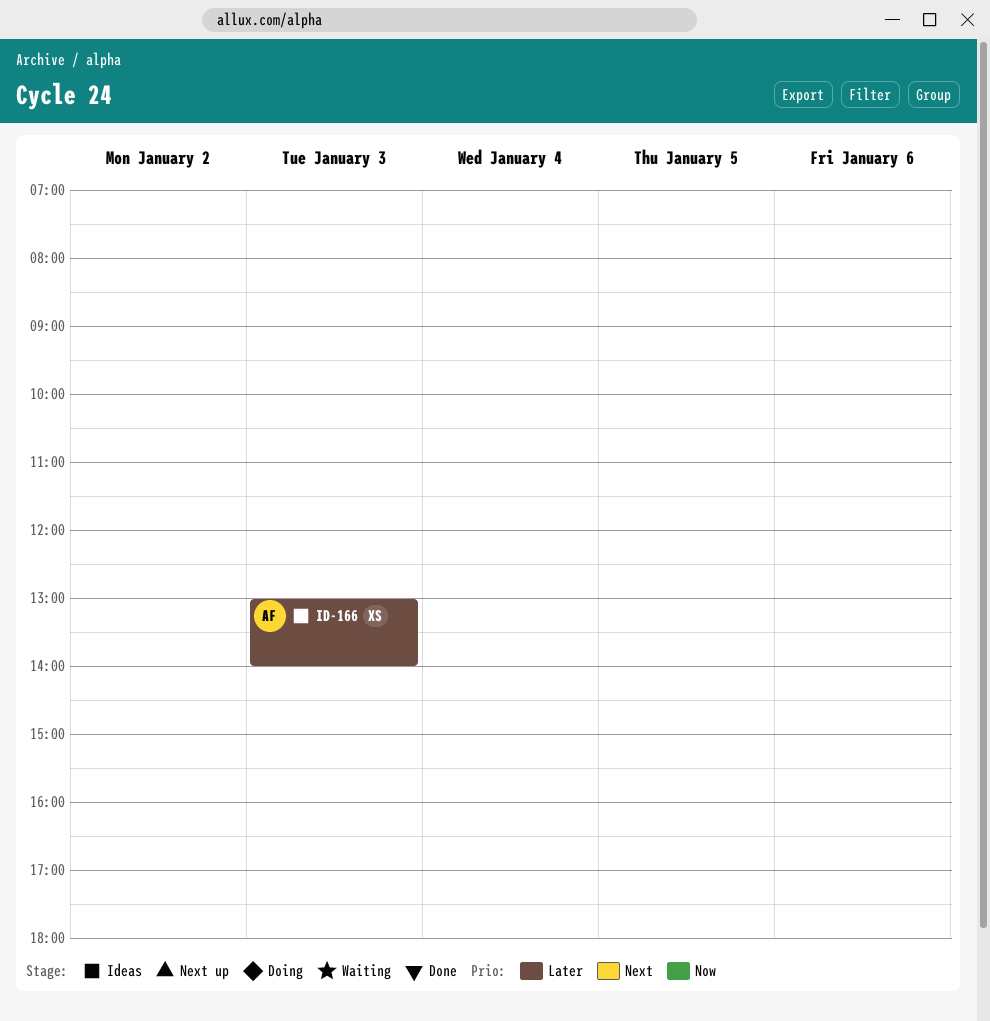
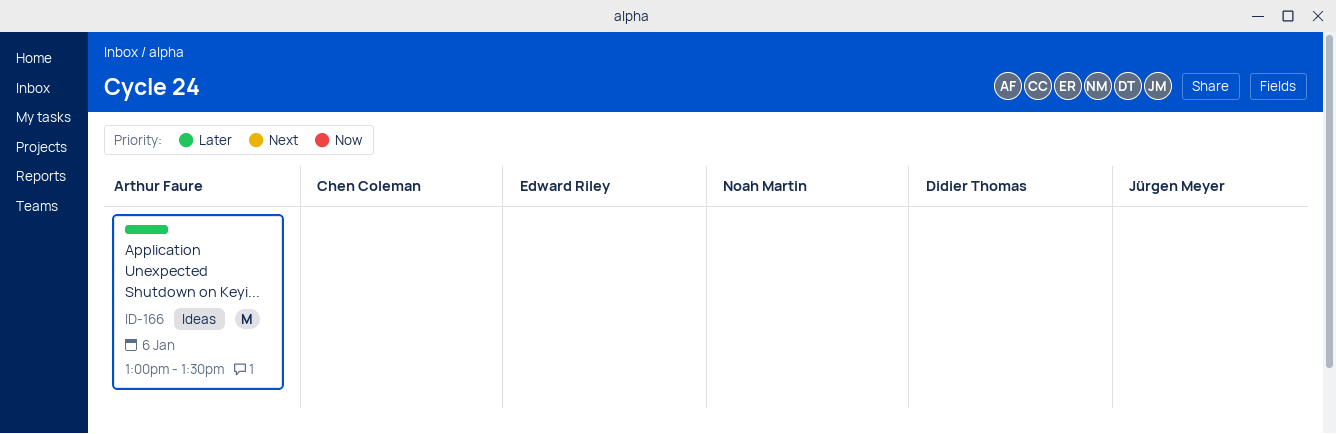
ID-166, estimate: XS -> M
ID-166, day: Jan 3 -> Jan 6
ID-166, ends: 14:00 -> 13:30

